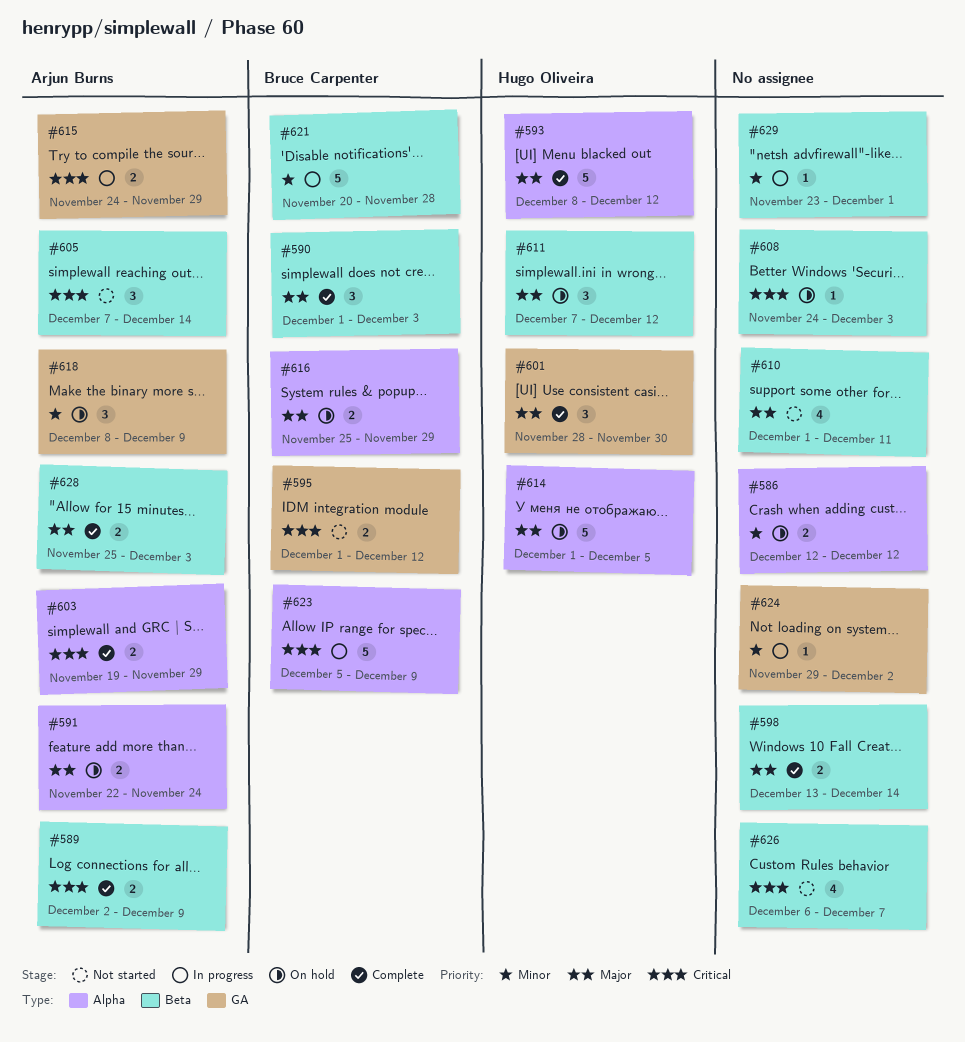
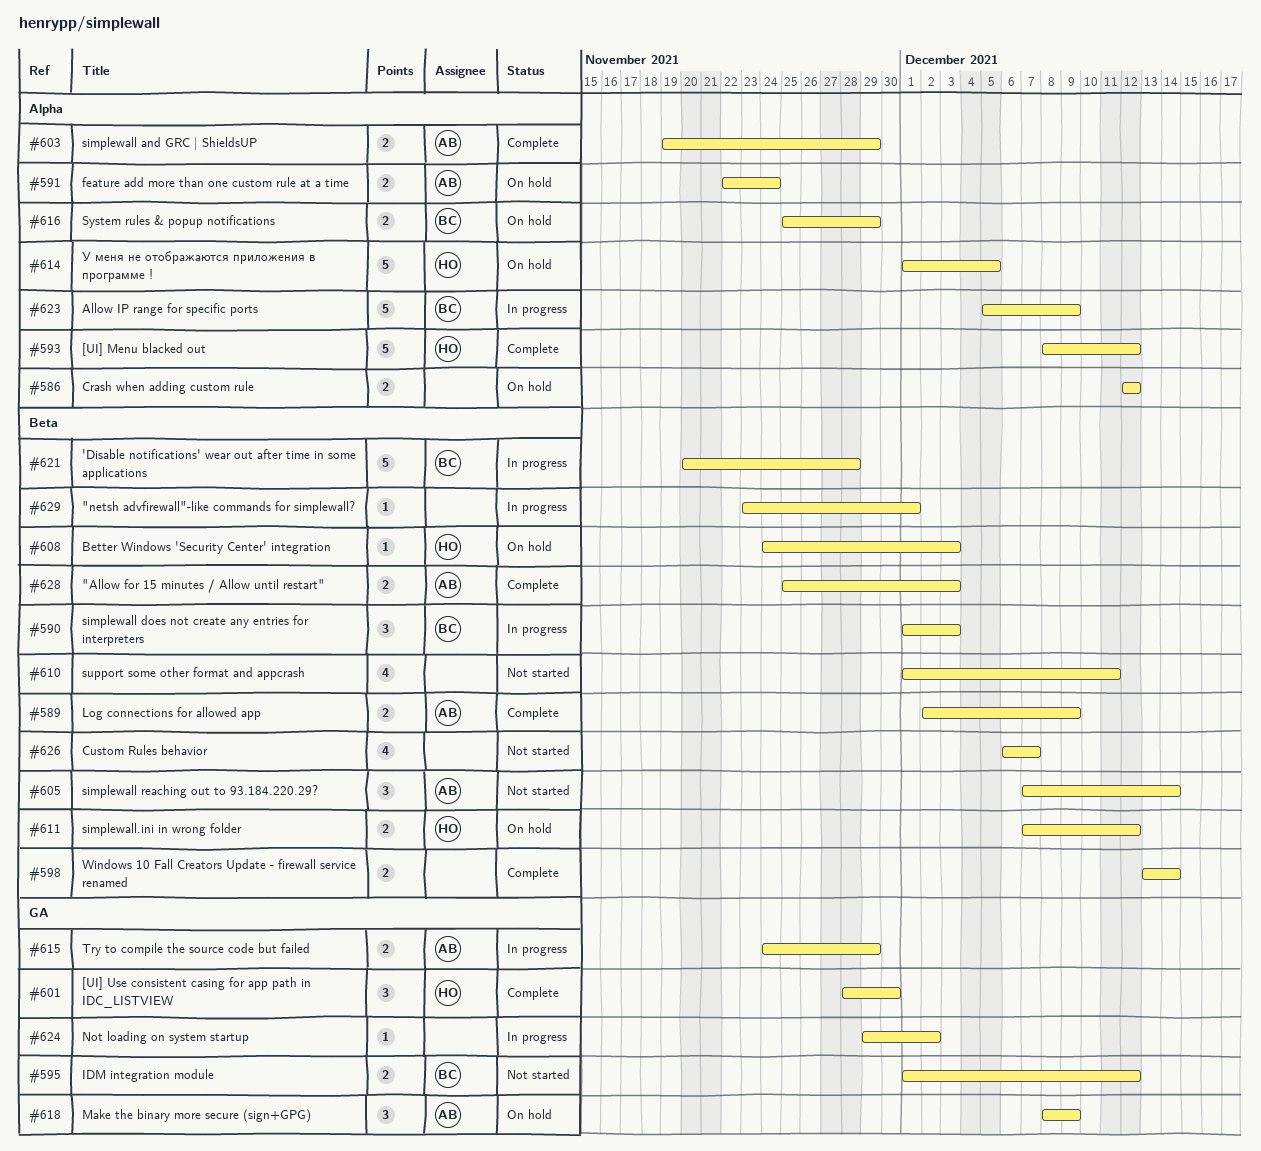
#590, status: Complete -> In progress
#608, owner: none -> Hugo Oliveira
#611, estimate: 3 -> 2

